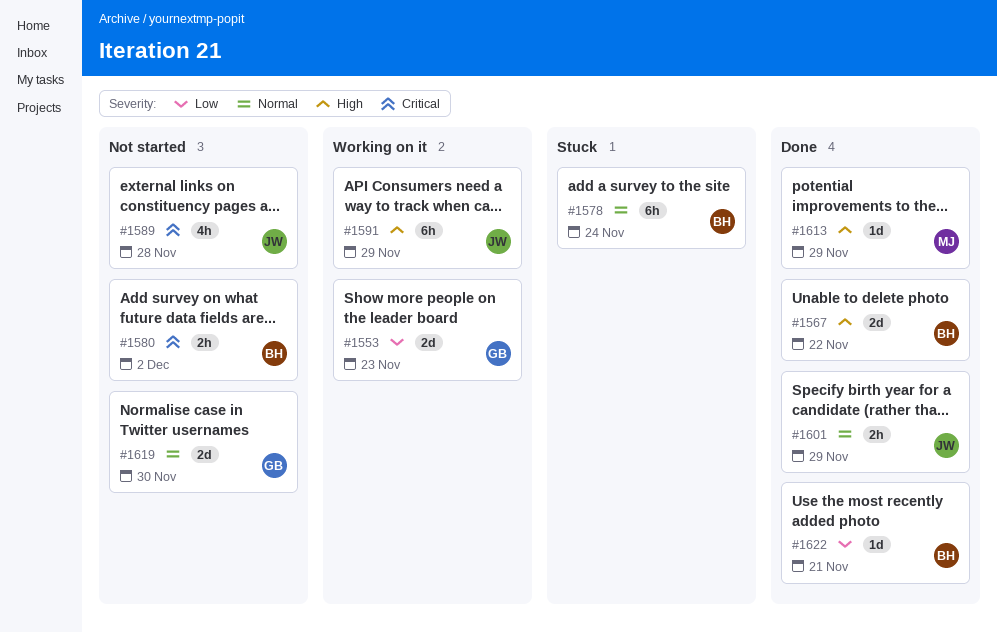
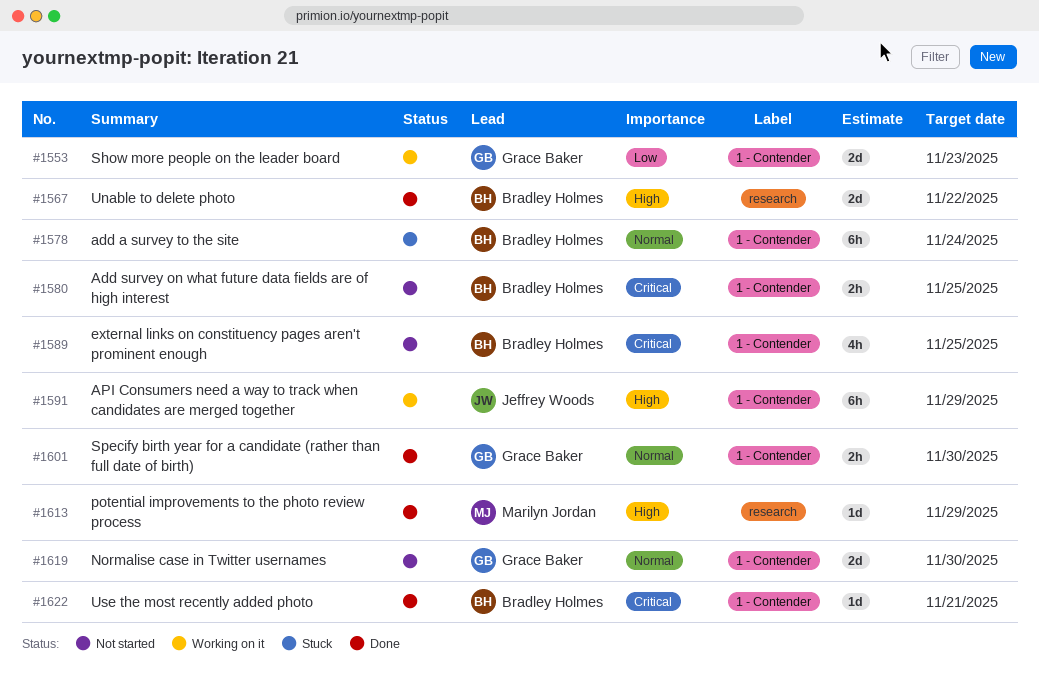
#1580, due: Dec 2 -> Nov 25
#1589, owner: Jeffrey Woods -> Bradley Holmes
#1589, due: Nov 28 -> Nov 25
#1601, owner: Jeffrey Woods -> Grace Baker
#1601, due: Nov 29 -> Nov 30
#1622, priority: Low -> Critical

